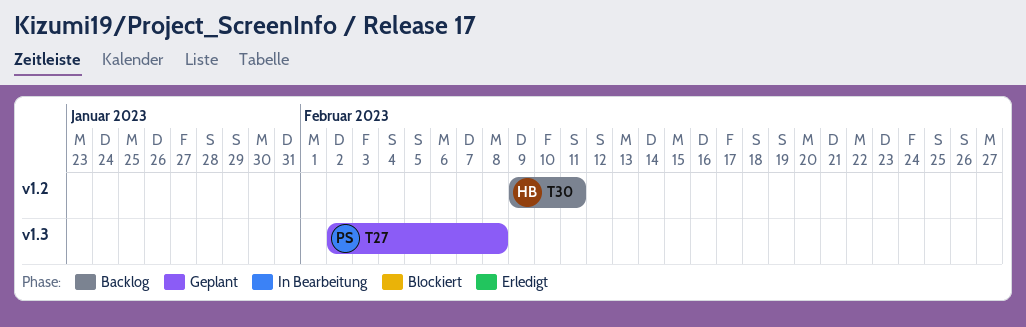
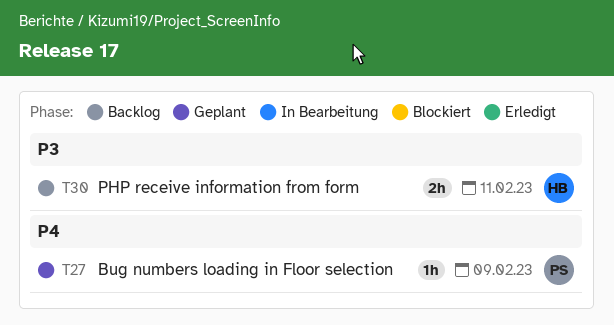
T27, due: Feb 8 -> Feb 9

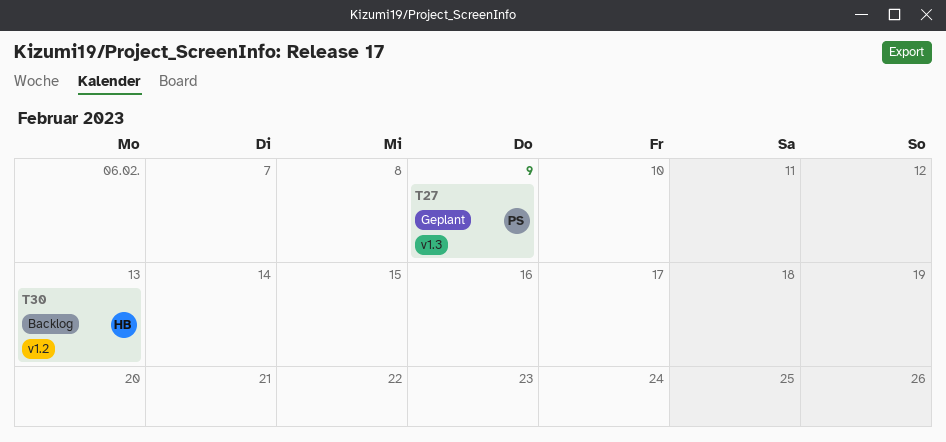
T30, due: Feb 11 -> Feb 13

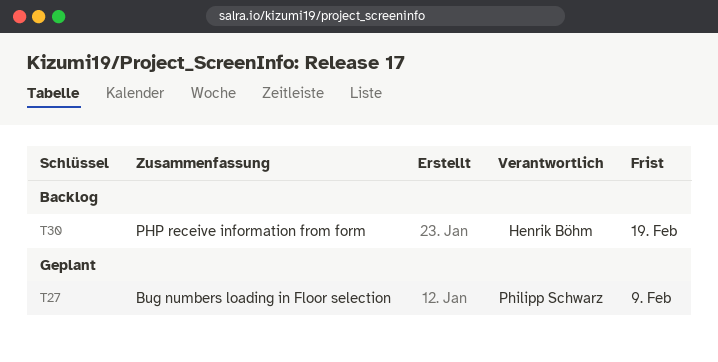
T30, due: Feb 13 -> Feb 19

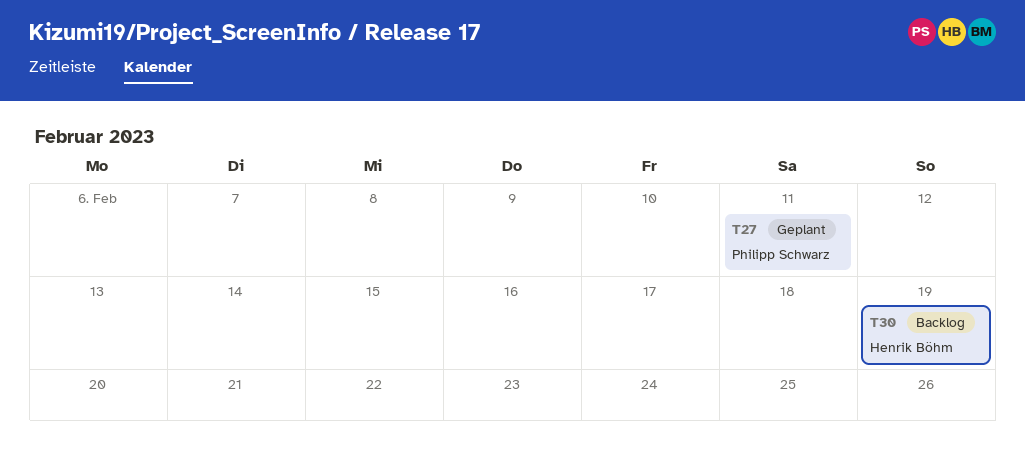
T27, due: Feb 9 -> Feb 11

